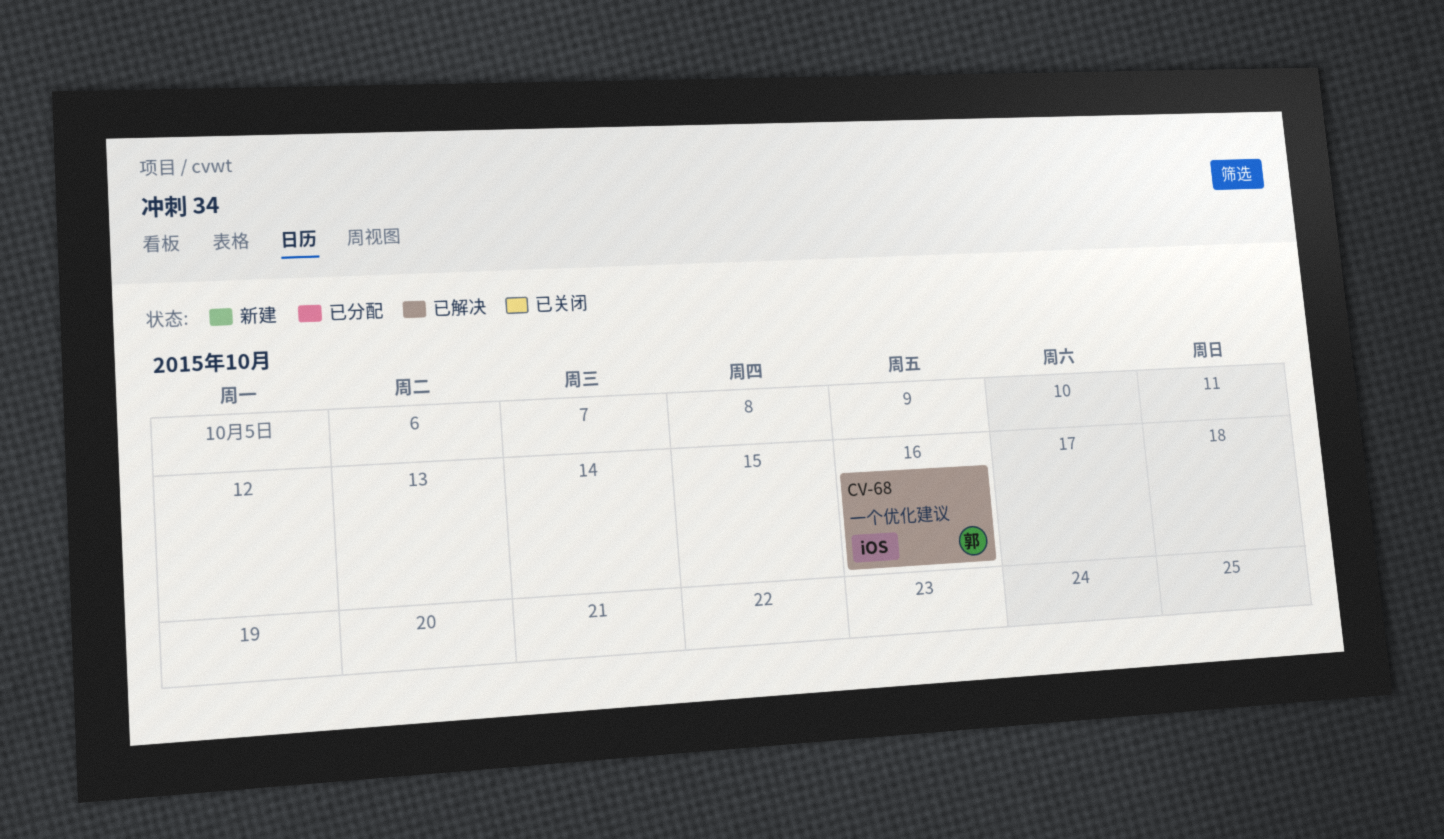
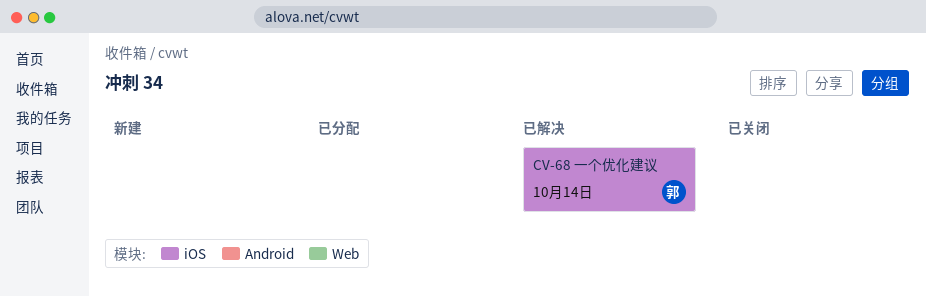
CV-68, due: Oct 16 -> Oct 14

